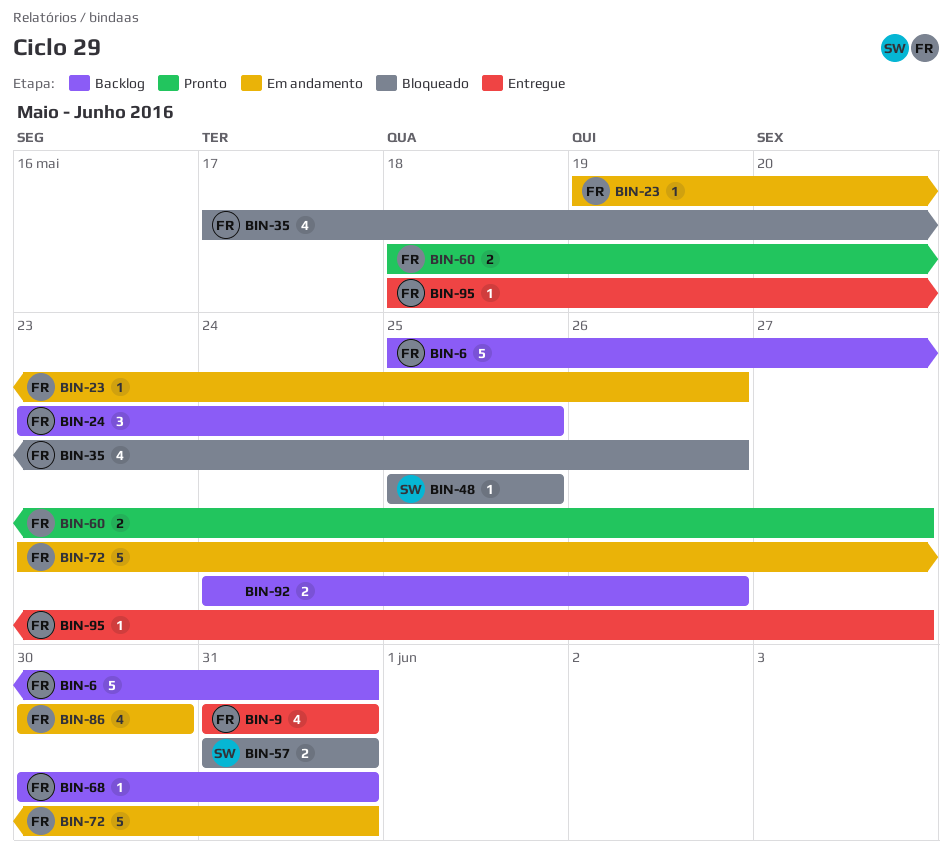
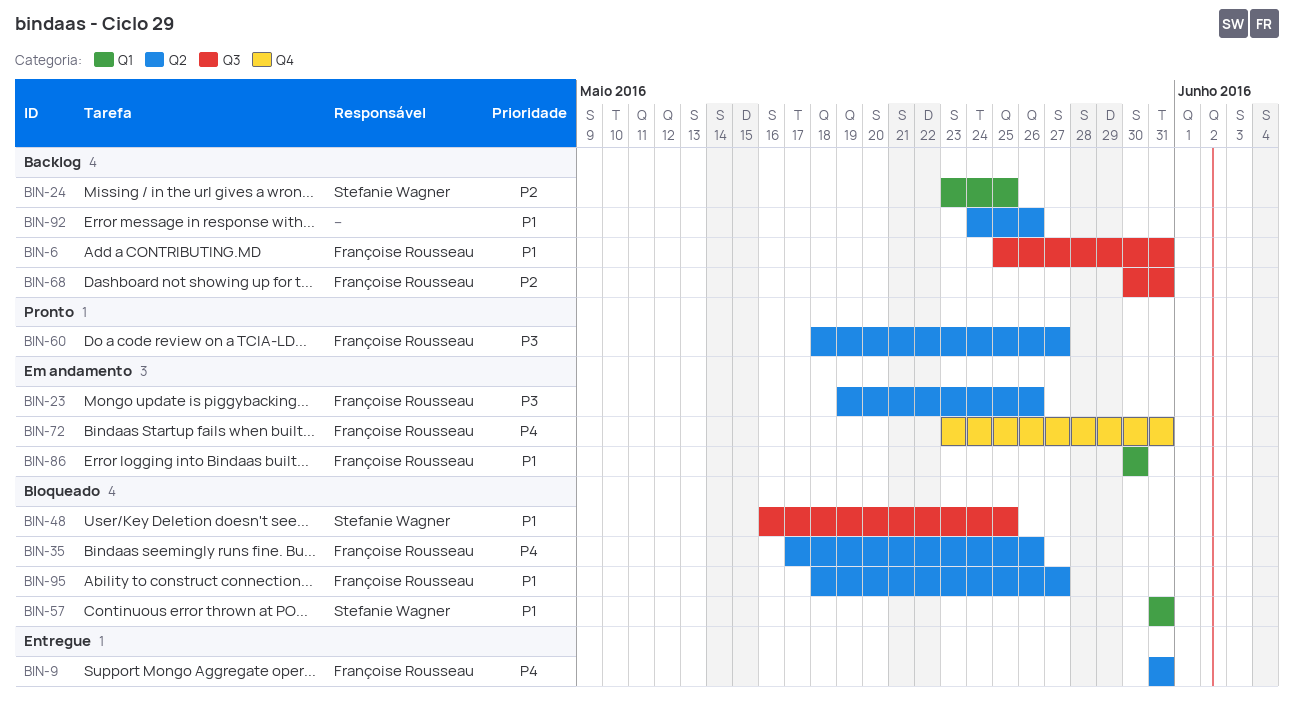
BIN-24, owner: Françoise Rousseau -> Stefanie Wagner
BIN-48, start: May 25 -> May 16
BIN-95, status: Entregue -> Bloqueado

